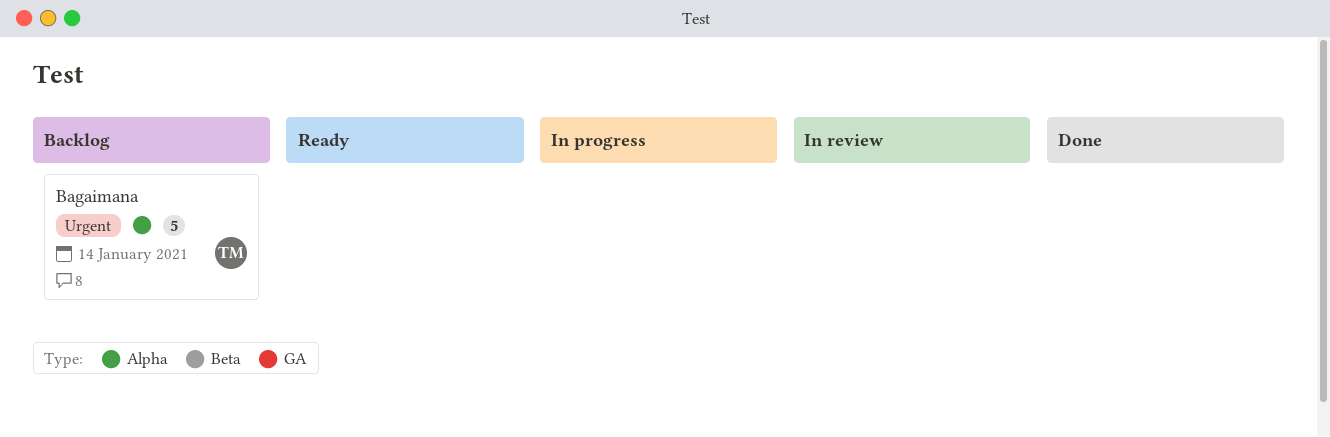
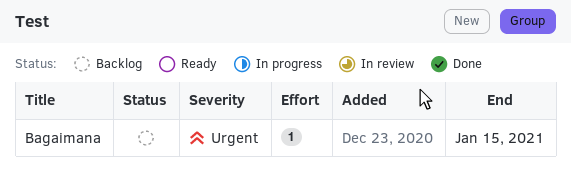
Bagaimana, estimate: 5 -> 1
Bagaimana, due: Jan 14 -> Jan 15

